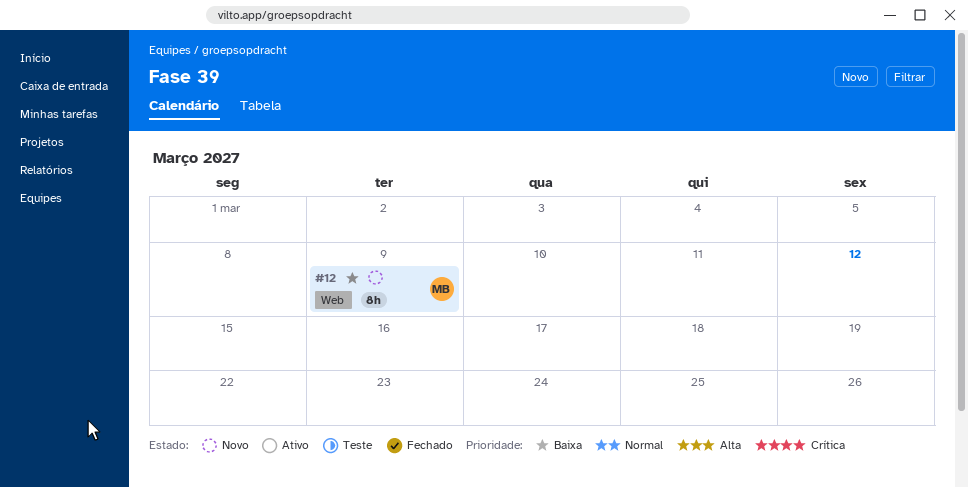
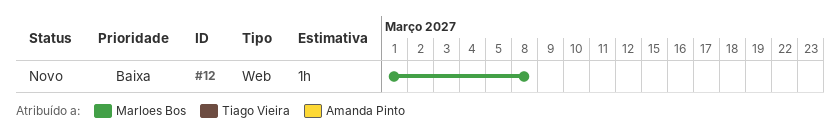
#12, estimate: 8h -> 1h
#12, due: Mar 9 -> Mar 8

